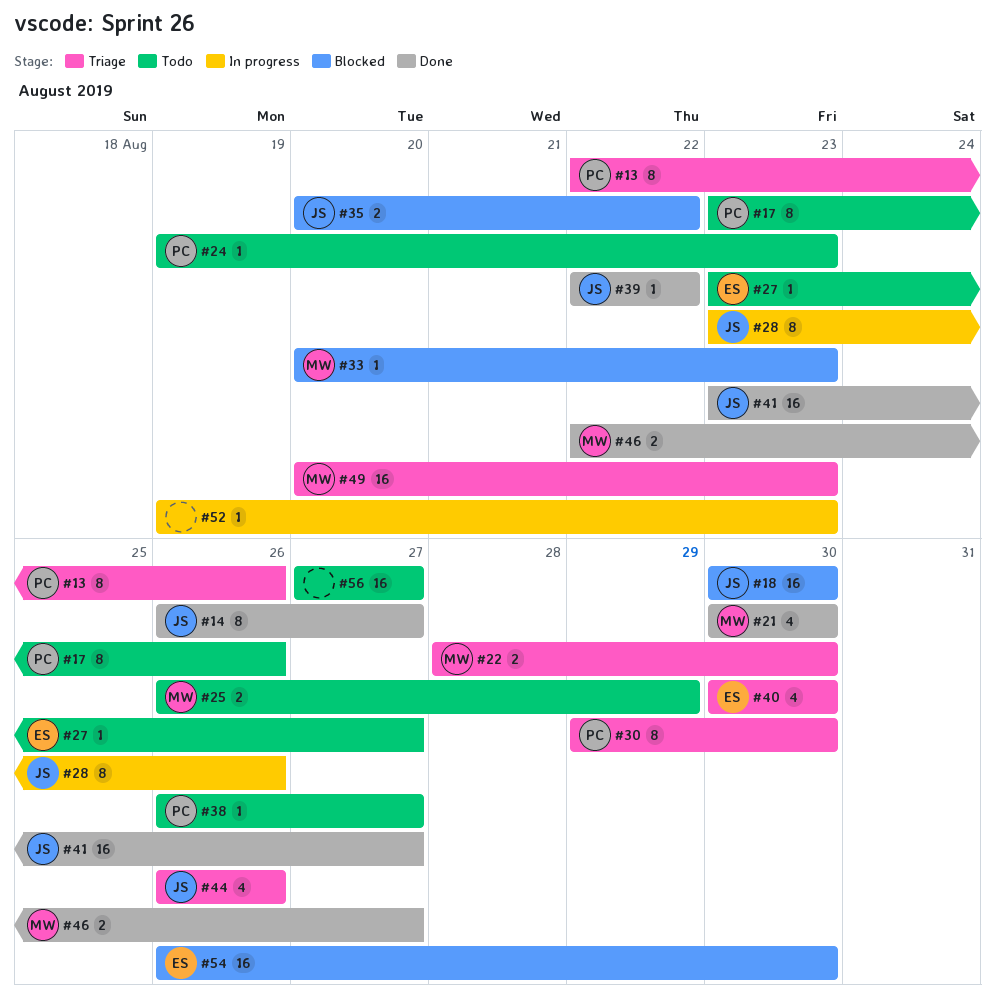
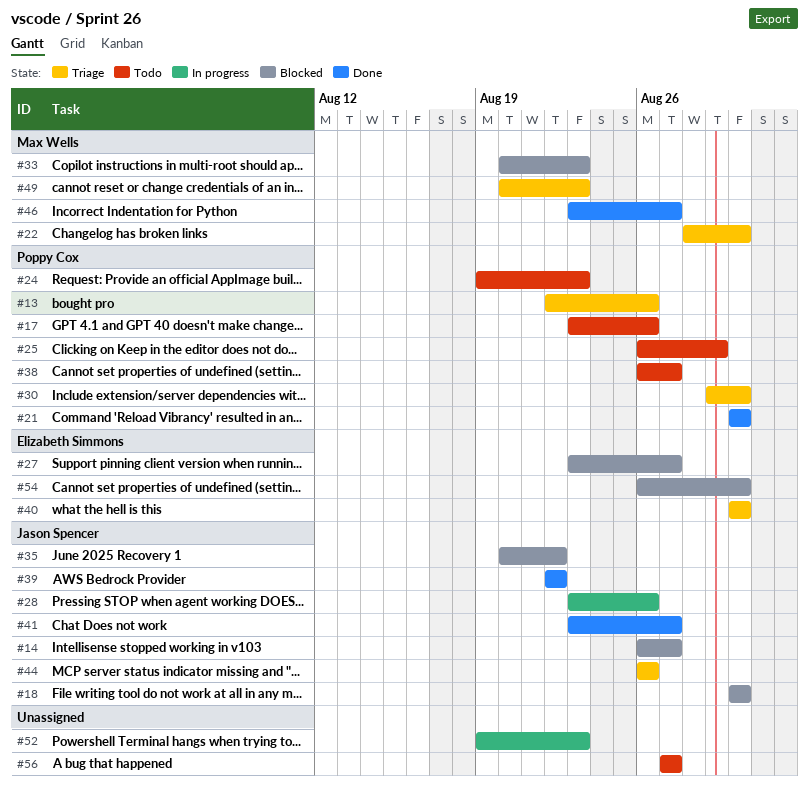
#14, status: Done -> Blocked
#21, owner: Max Wells -> Poppy Cox
#25, owner: Max Wells -> Poppy Cox
#27, status: Todo -> Blocked
#46, start: Aug 22 -> Aug 23

